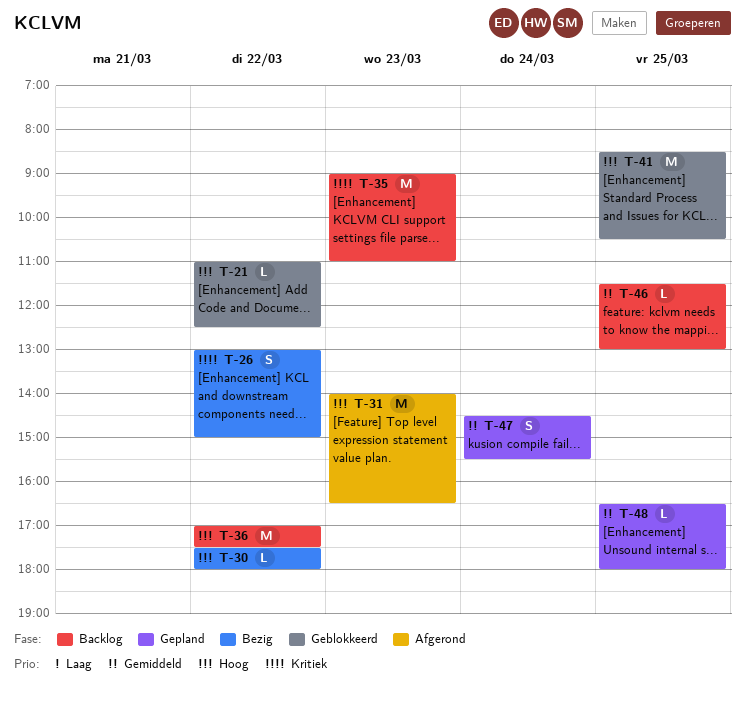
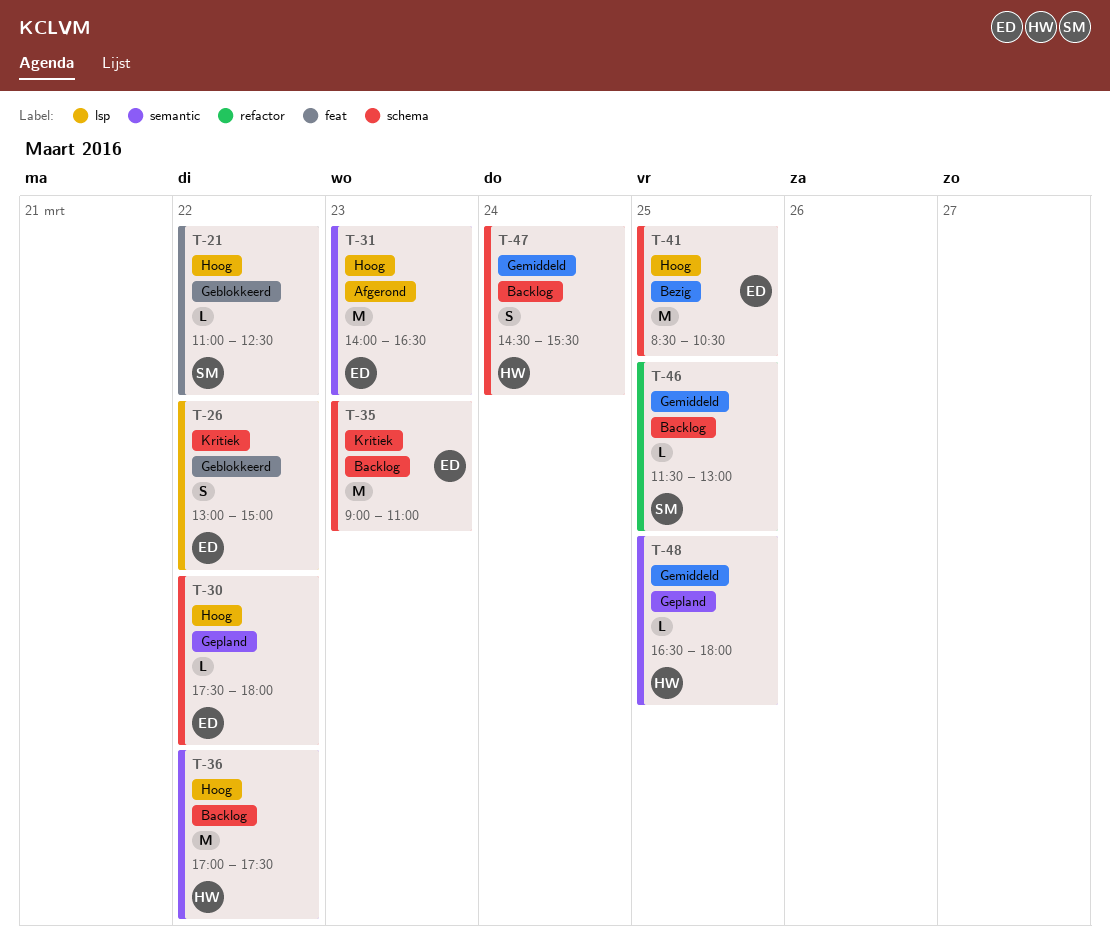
T-26, status: Bezig -> Geblokkeerd
T-30, status: Bezig -> Gepland
T-41, status: Geblokkeerd -> Bezig
T-47, status: Gepland -> Backlog

